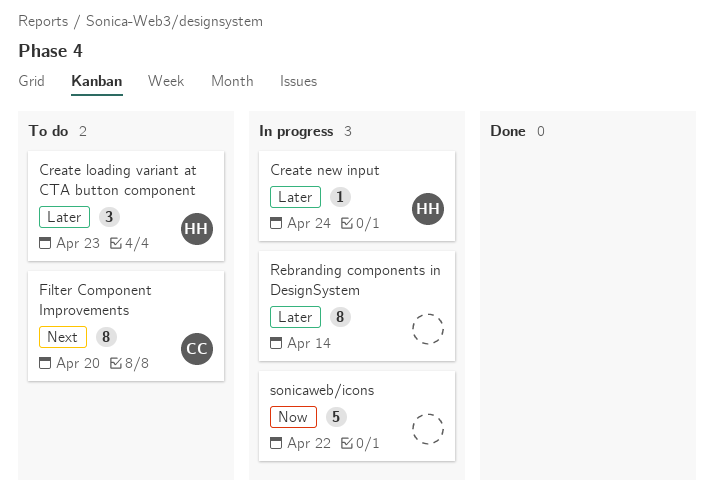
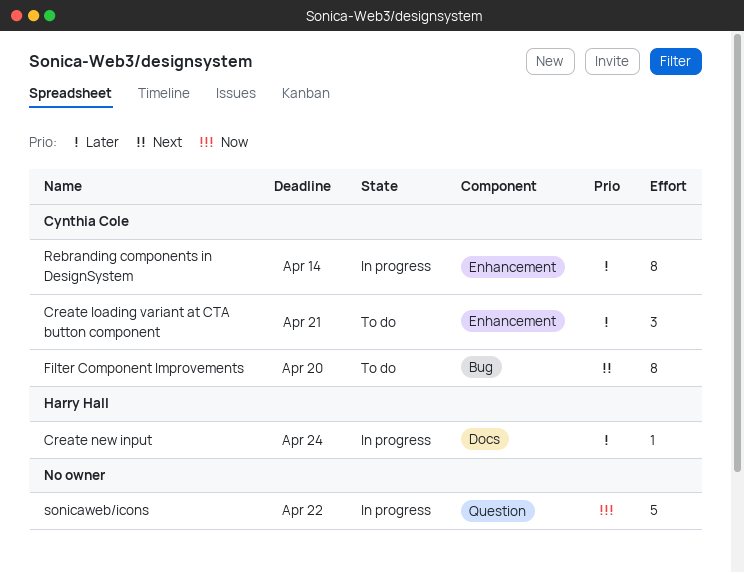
Create loading variant at CTA button component, owner: Harry Hall -> Cynthia Cole
Create loading variant at CTA button component, due: Apr 23 -> Apr 21
Rebranding components in DesignSystem, owner: none -> Cynthia Cole

